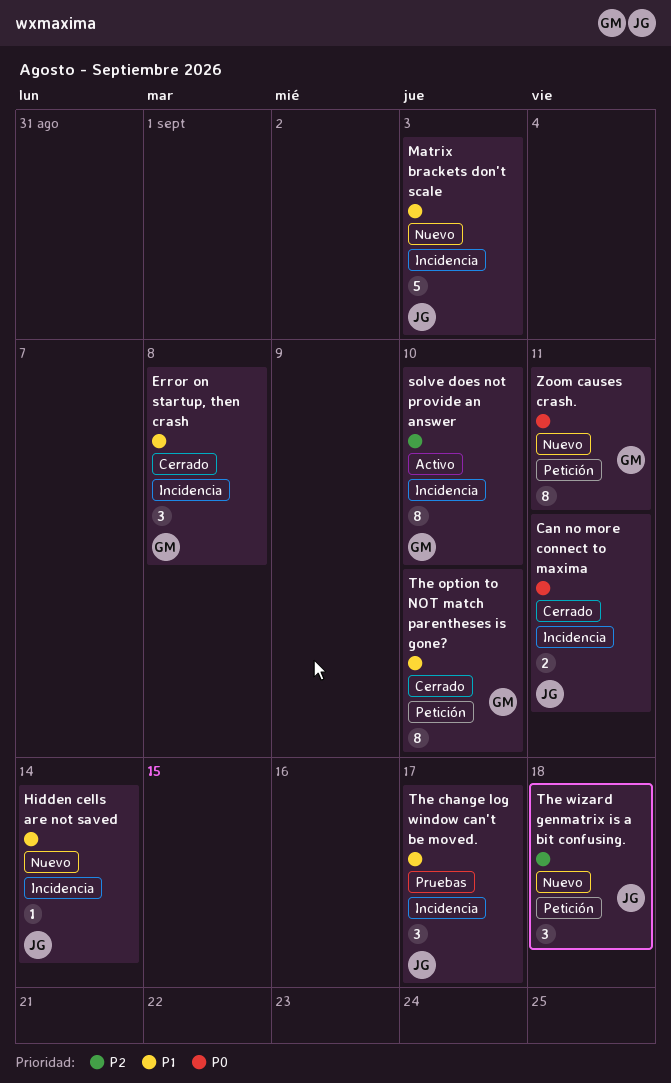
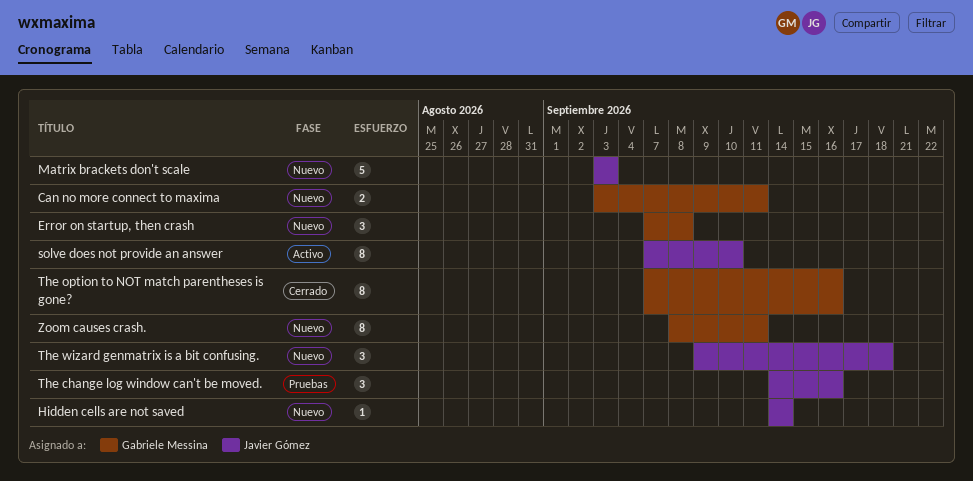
Can no more connect to maxima, status: Cerrado -> Nuevo
Can no more connect to maxima, owner: Javier Gómez -> Gabriele Messina
Error on startup, then crash, status: Cerrado -> Nuevo
solve does not provide an answer, owner: Gabriele Messina -> Javier Gómez
The change log window can't be moved., due: Sep 17 -> Sep 16
The option to NOT match parentheses is gone?, due: Sep 10 -> Sep 16

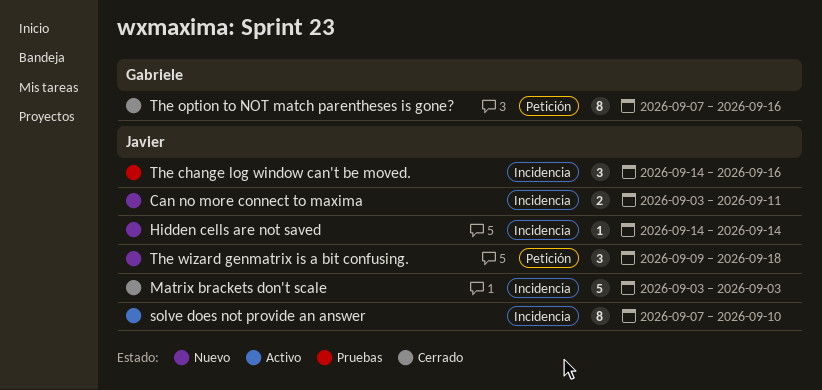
Can no more connect to maxima, owner: Gabriele Messina -> Javier Gómez
Error on startup, then crash: present -> none
Matrix brackets don't scale, status: Nuevo -> Cerrado
Zoom causes crash.: present -> none

